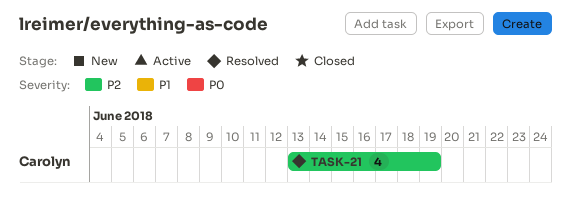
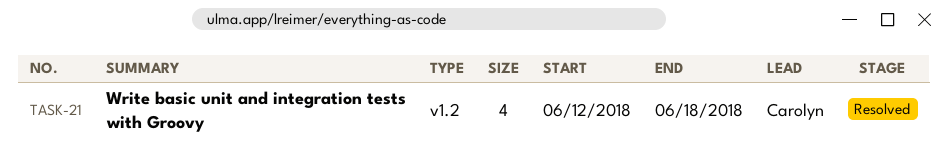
TASK-21, start: Jun 13 -> Jun 12
TASK-21, due: Jun 19 -> Jun 18

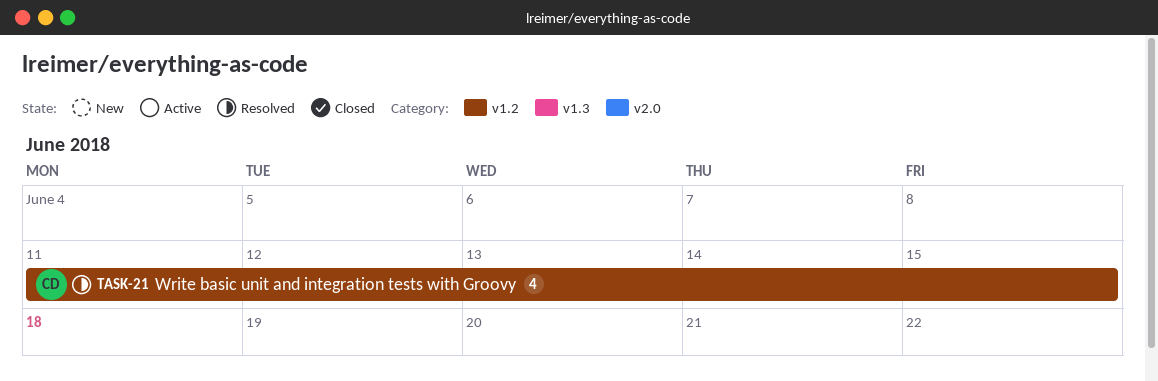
TASK-21, start: Jun 12 -> Jun 11
TASK-21, due: Jun 18 -> Jun 15

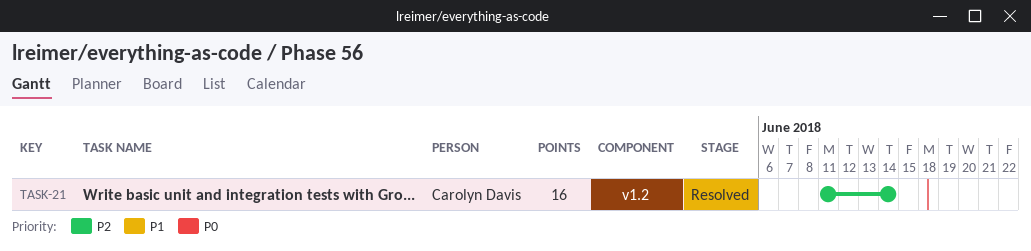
TASK-21, estimate: 4 -> 16
TASK-21, due: Jun 15 -> Jun 14

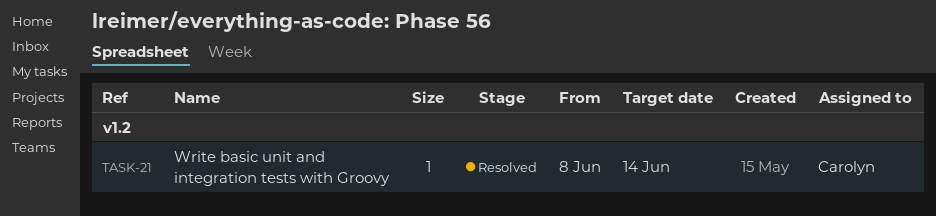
TASK-21, estimate: 16 -> 1
TASK-21, start: Jun 11 -> Jun 8

